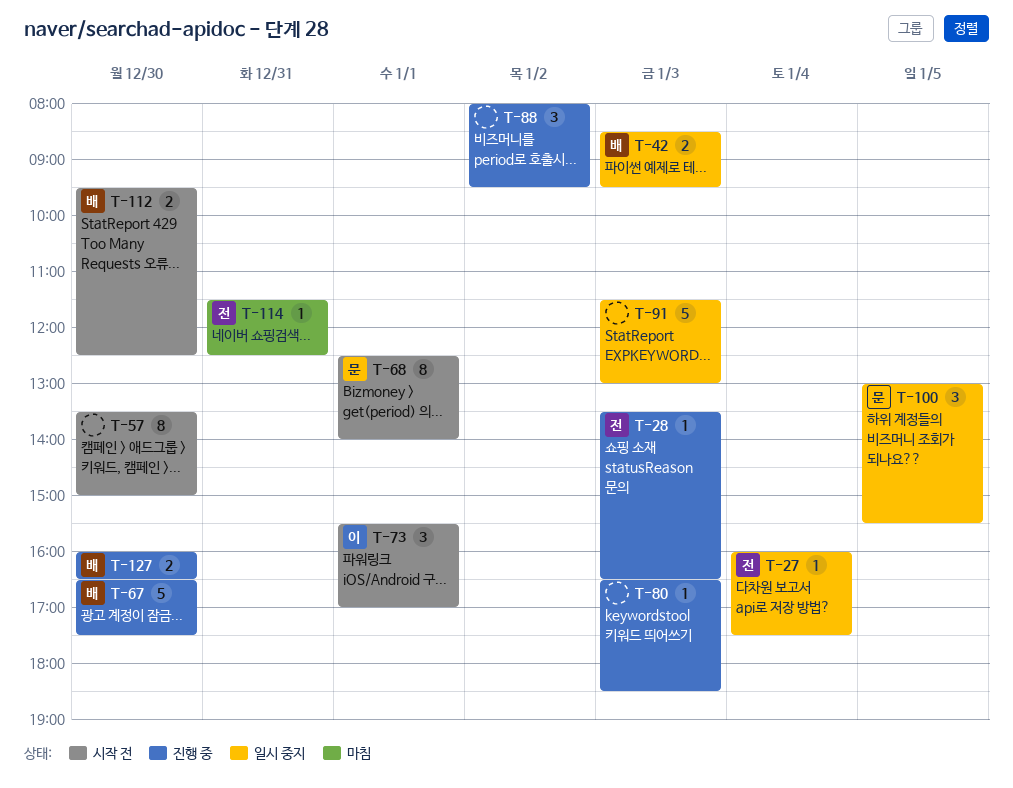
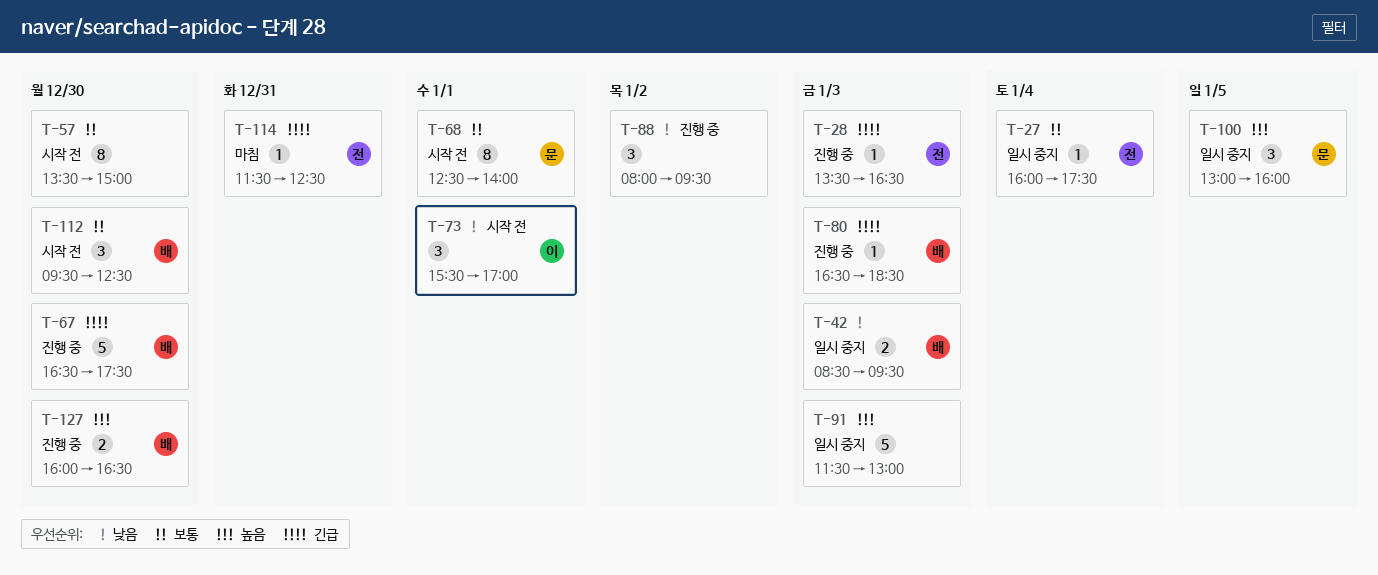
T-80, owner: none -> 배
T-100, ends: 15:30 -> 16:00
T-112, estimate: 2 -> 3

